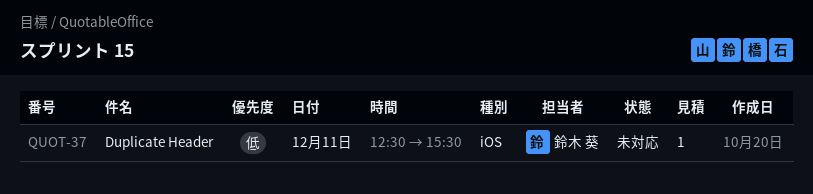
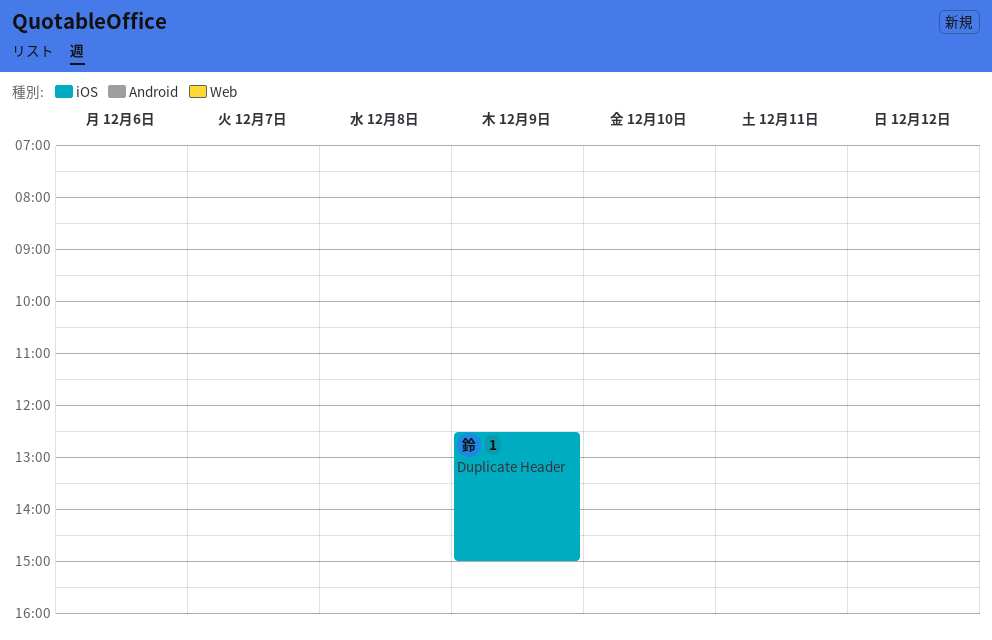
Duplicate Header, day: Dec 11 -> Dec 9
Duplicate Header, ends: 15:30 -> 15:00

